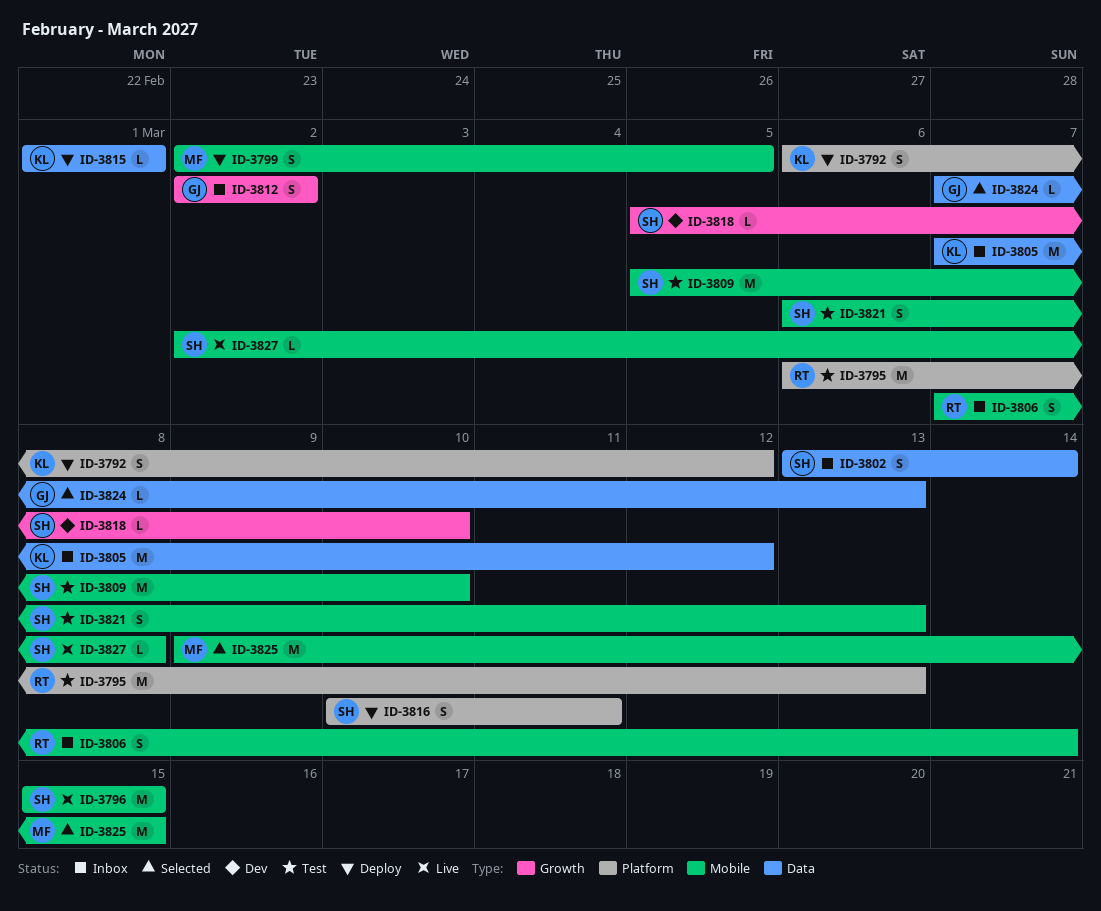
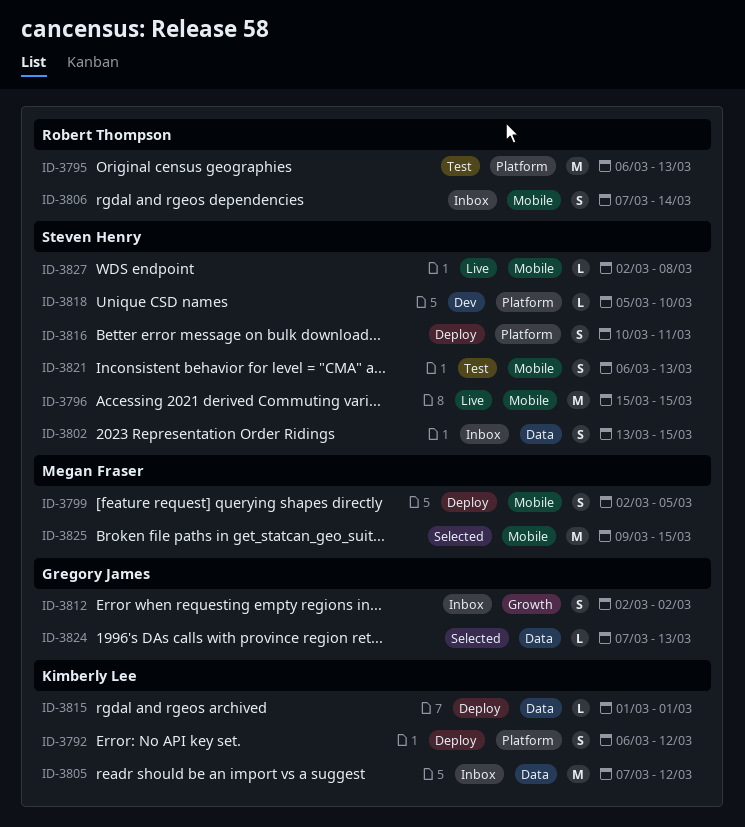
ID-3802, due: Mar 14 -> Mar 15
ID-3809: present -> none
ID-3818, label: Growth -> Platform

